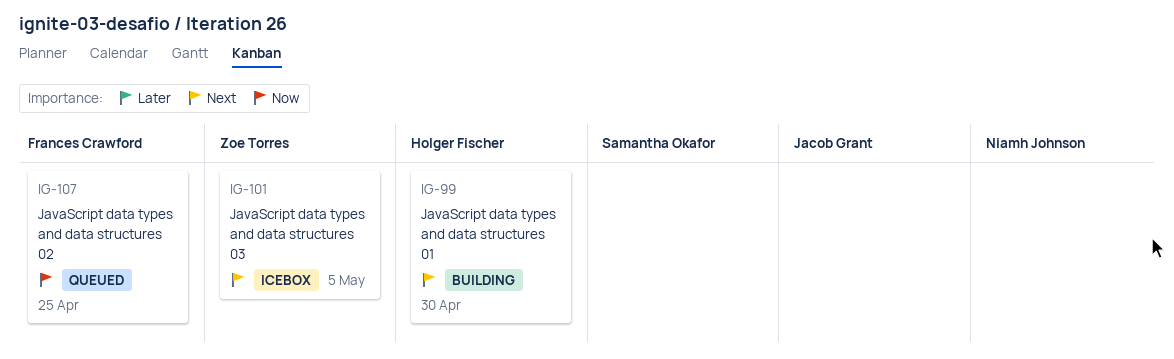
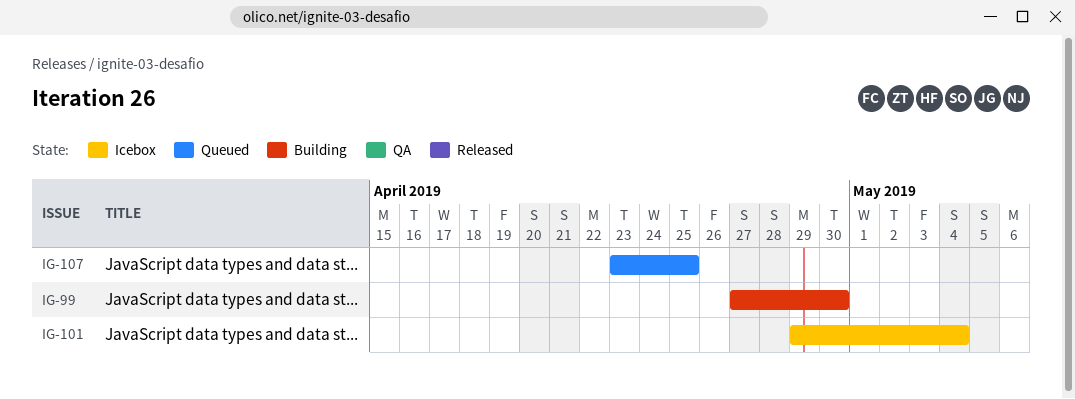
IG-101, due: May 5 -> May 4

